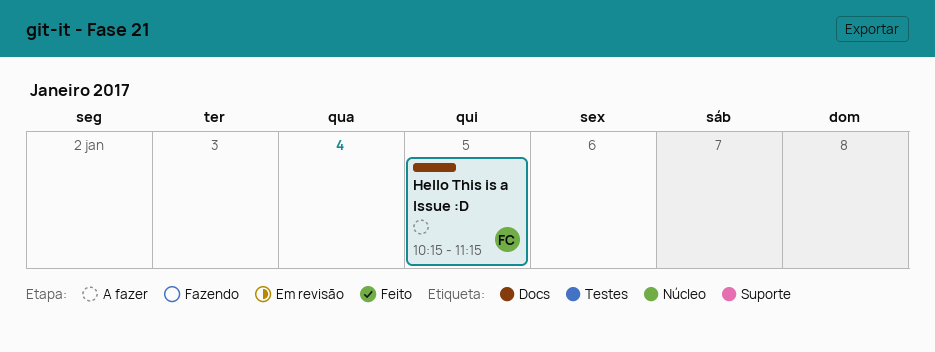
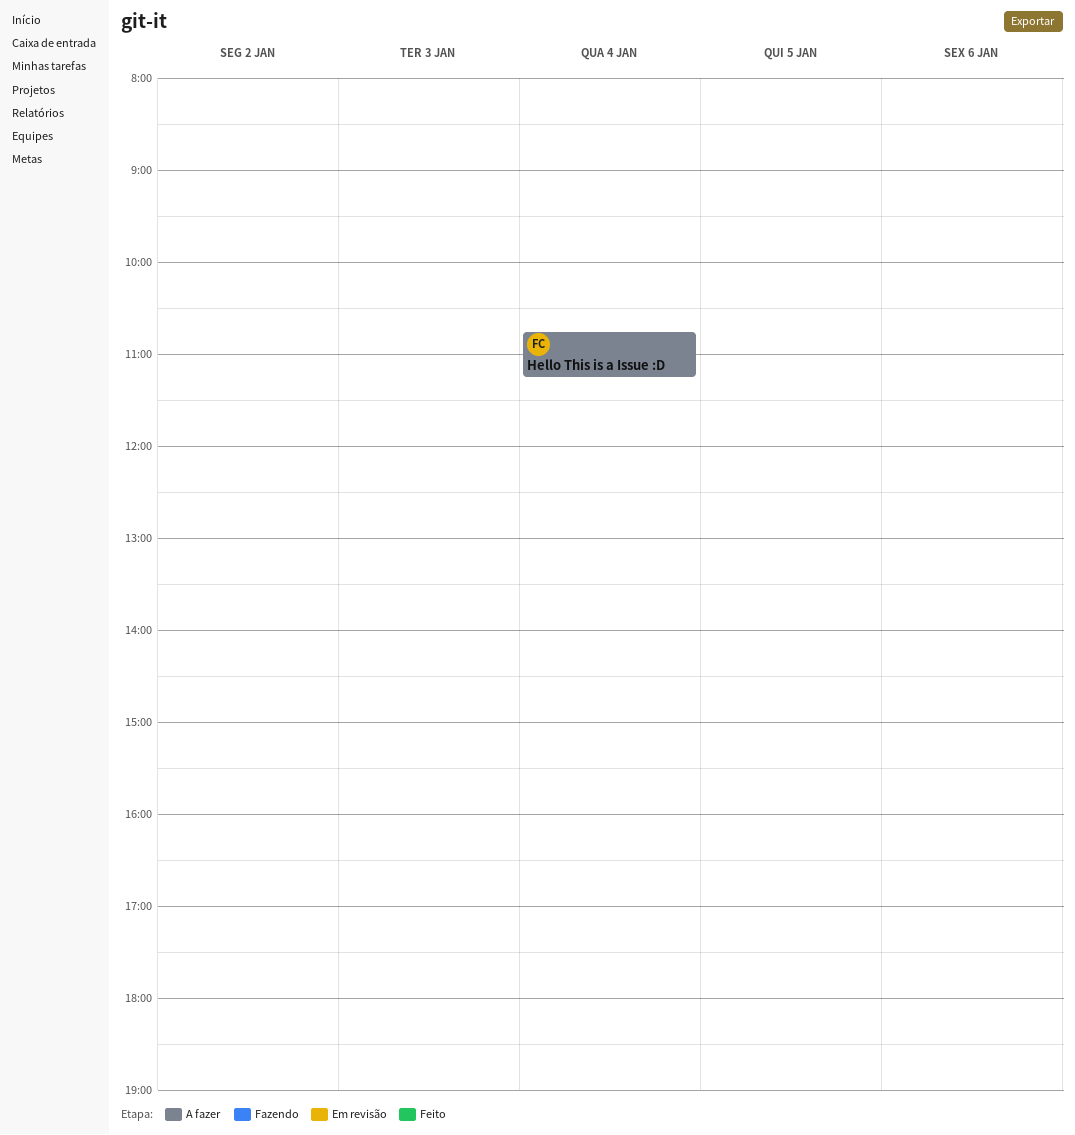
Hello This is a Issue :D, day: Jan 5 -> Jan 4
Hello This is a Issue :D, begins: 10:15 -> 10:45

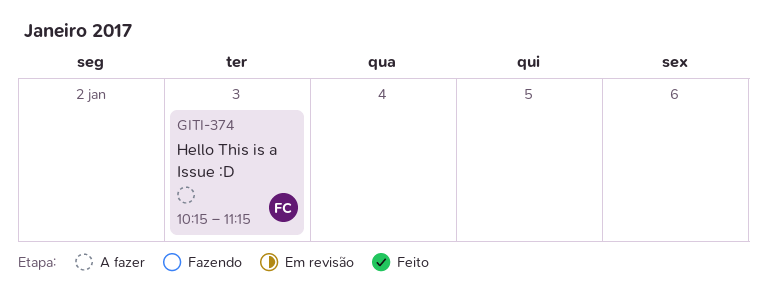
Hello This is a Issue :D, day: Jan 4 -> Jan 3
Hello This is a Issue :D, begins: 10:45 -> 10:15

